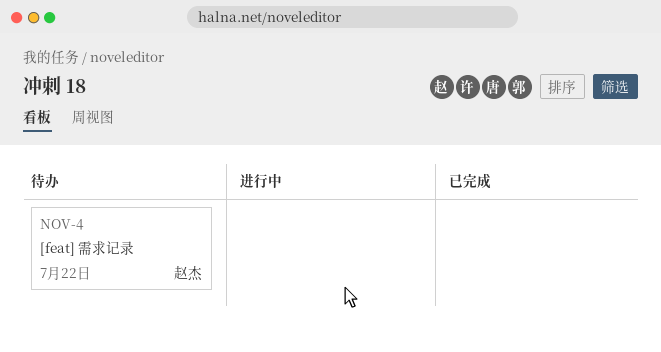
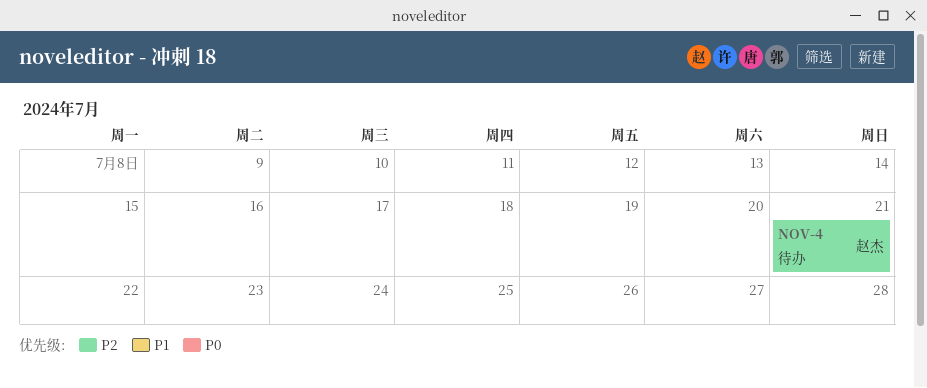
NOV-4, due: Jul 22 -> Jul 21

